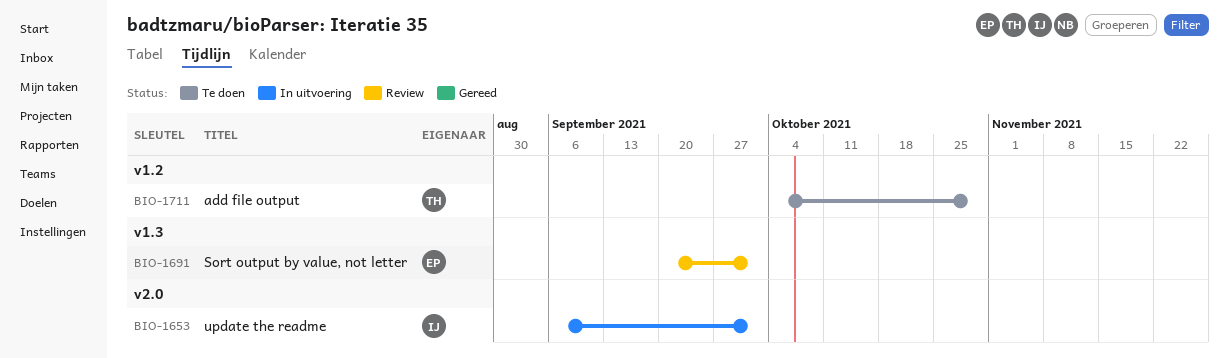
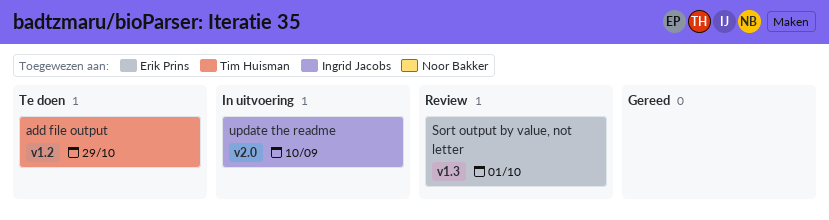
update the readme, due: Oct 1 -> Sep 10

